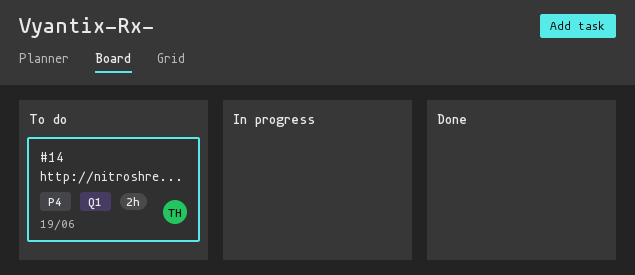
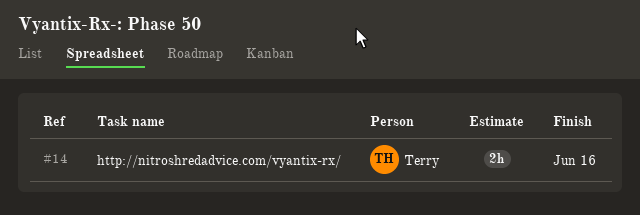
#14, due: Jun 19 -> Jun 16

